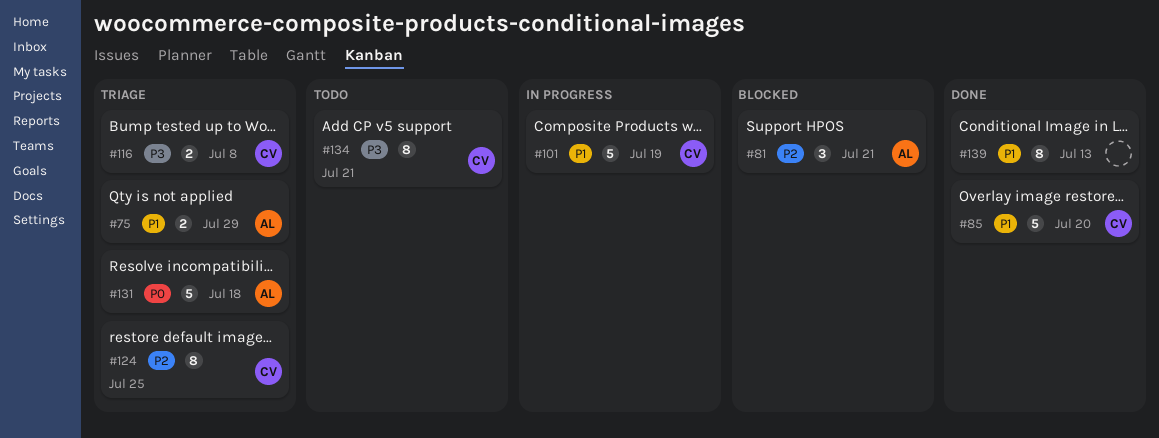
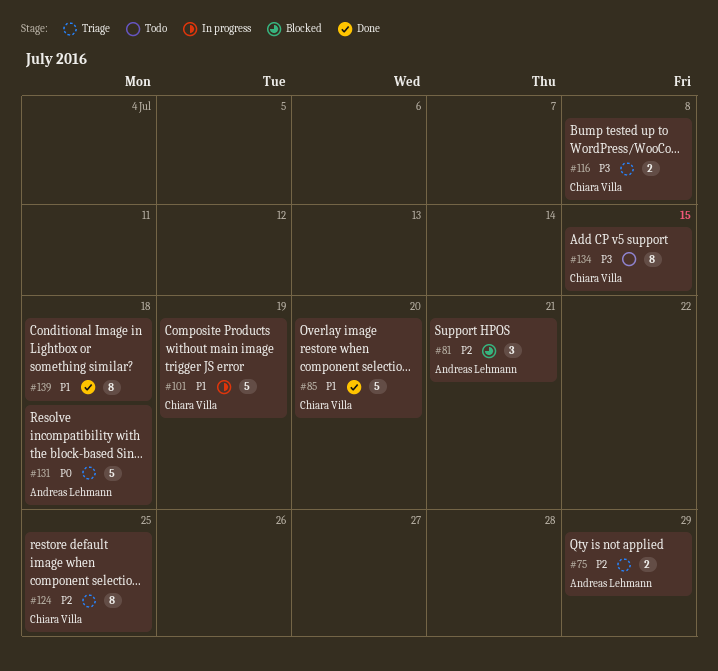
#75, priority: P1 -> P2
#134, due: Jul 21 -> Jul 15
#139, due: Jul 13 -> Jul 18

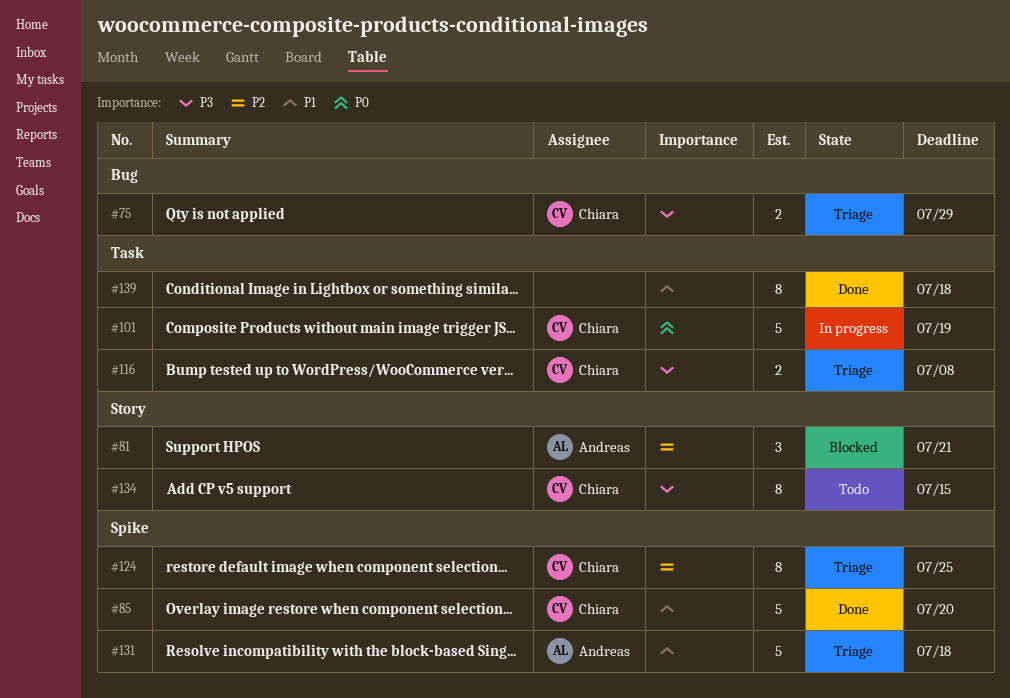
#75, owner: Andreas Lehmann -> Chiara Villa
#75, priority: P2 -> P3
#101, priority: P1 -> P0
#131, priority: P0 -> P1

